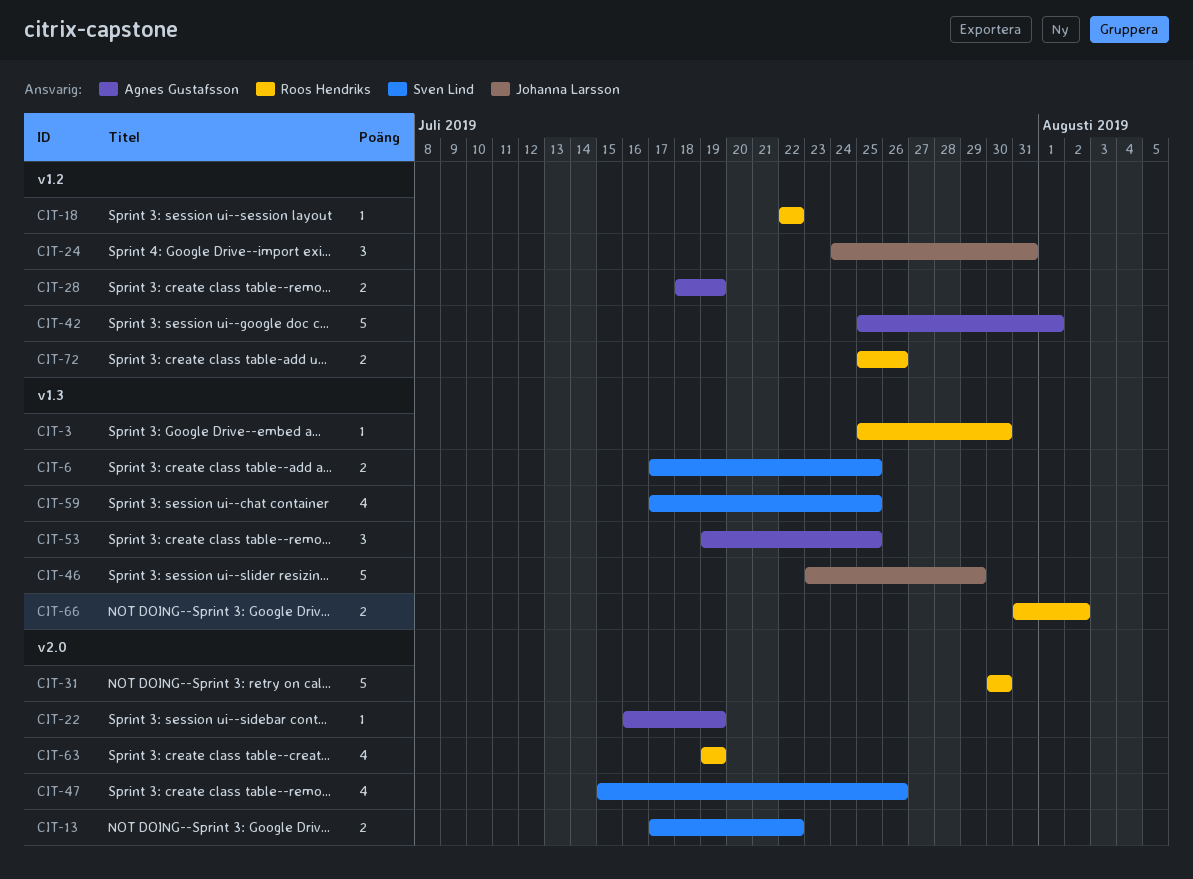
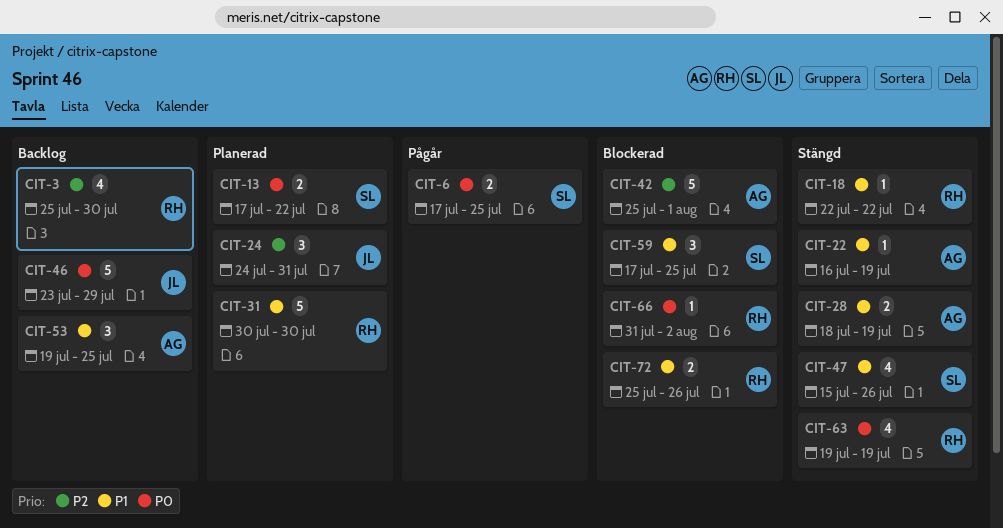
CIT-3, estimate: 1 -> 4
CIT-59, estimate: 4 -> 3
CIT-66, estimate: 2 -> 1

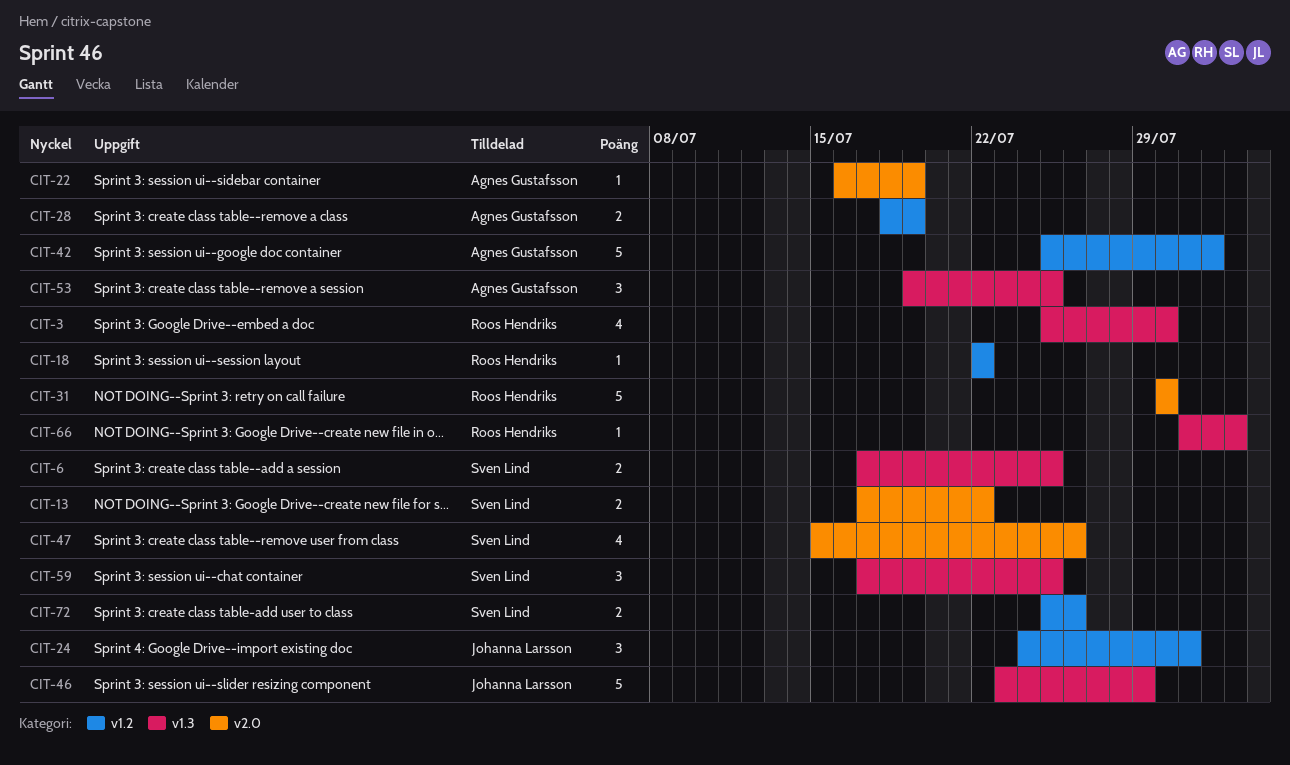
CIT-63: present -> none
CIT-72, owner: Roos Hendriks -> Sven Lind

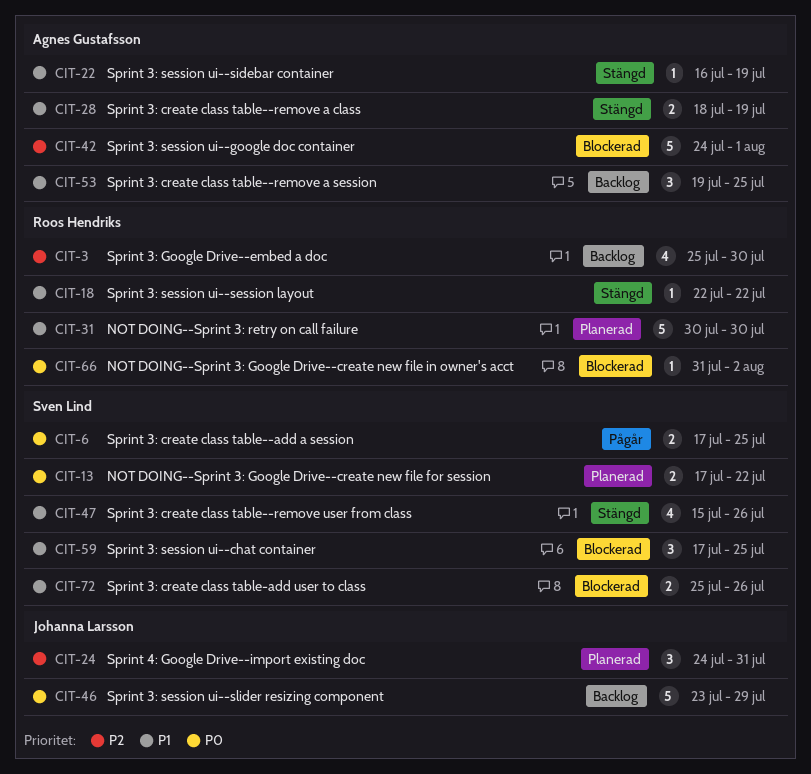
CIT-42, start: Jul 25 -> Jul 24

